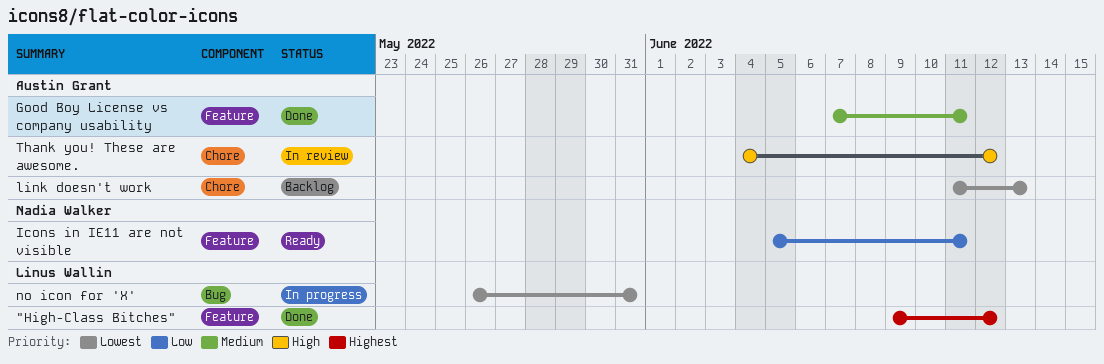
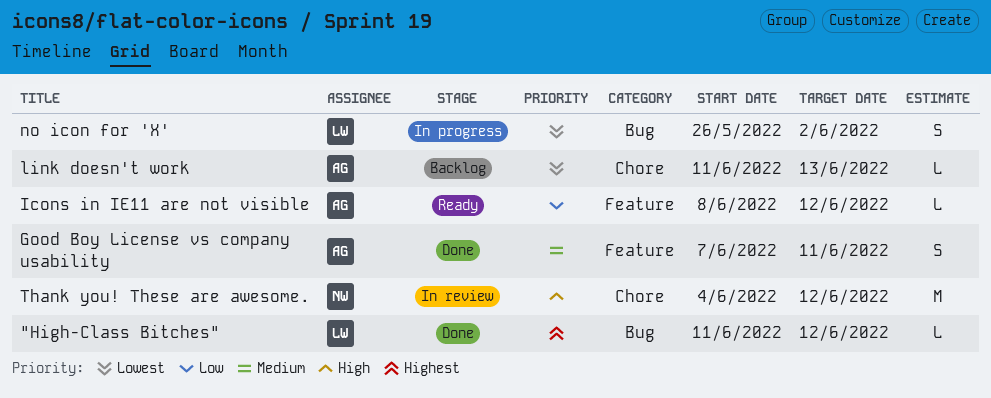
"High-Class Bitches", label: Feature -> Bug
"High-Class Bitches", start: Jun 9 -> Jun 11
Icons in IE11 are not visible, owner: Nadia Walker -> Austin Grant
Icons in IE11 are not visible, start: Jun 5 -> Jun 8
Icons in IE11 are not visible, due: Jun 11 -> Jun 12
no icon for 'X', due: May 31 -> Jun 2
Thank you! These are awesome., owner: Austin Grant -> Nadia Walker

